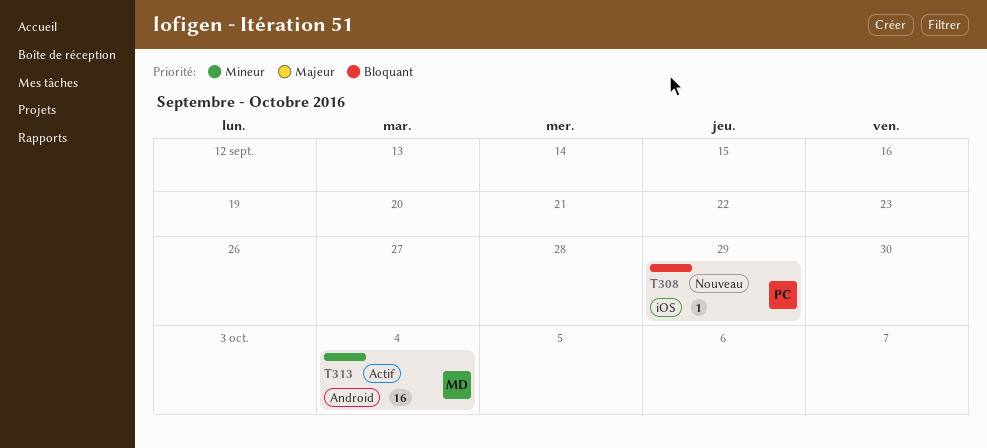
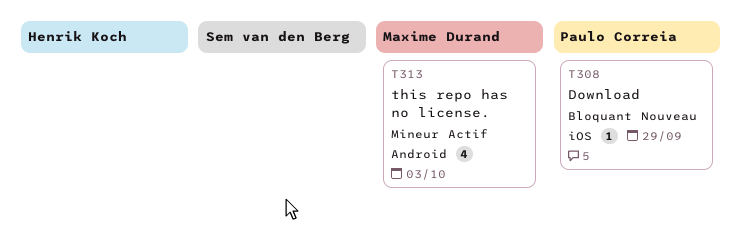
T313, estimate: 16 -> 4
T313, due: Oct 4 -> Oct 3

